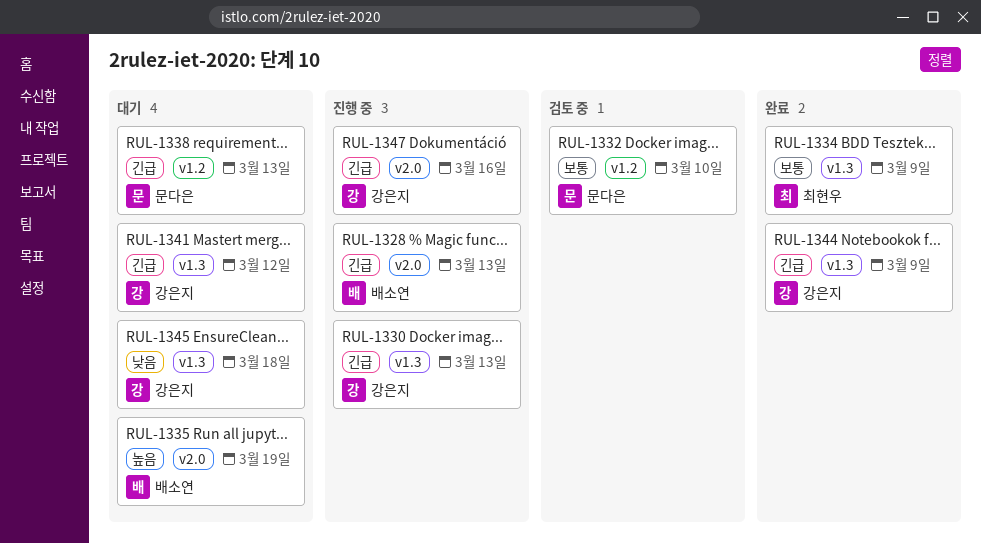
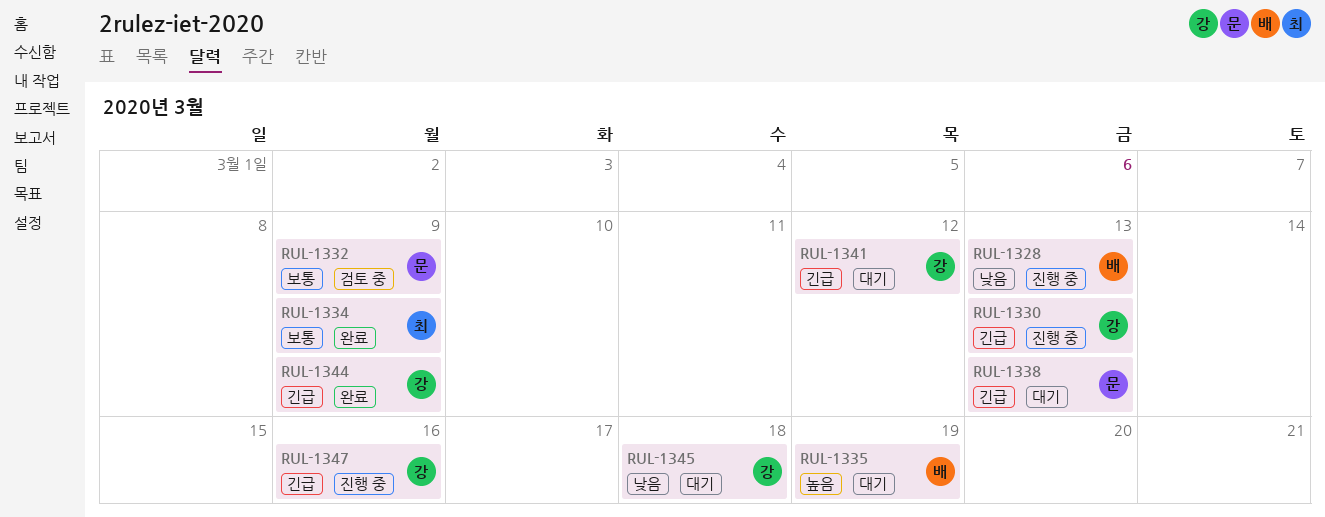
RUL-1328, priority: 긴급 -> 낮음
RUL-1332, due: Mar 10 -> Mar 9

